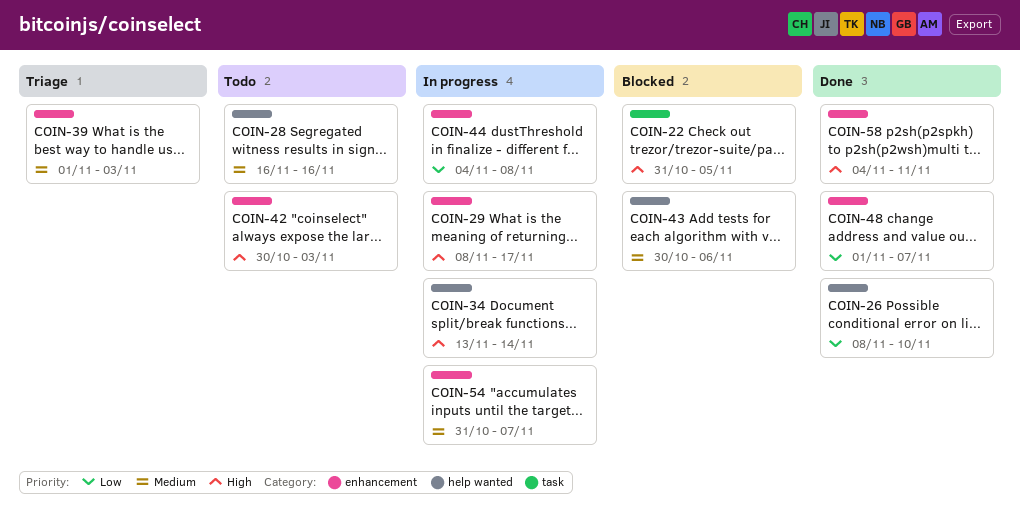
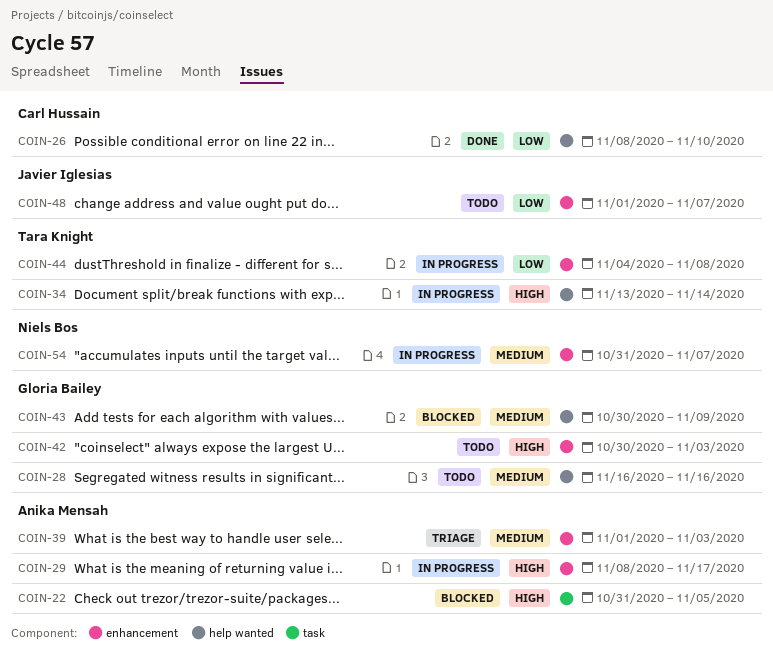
COIN-43, due: Nov 6 -> Nov 9
COIN-48, status: Done -> Todo
COIN-58: present -> none

